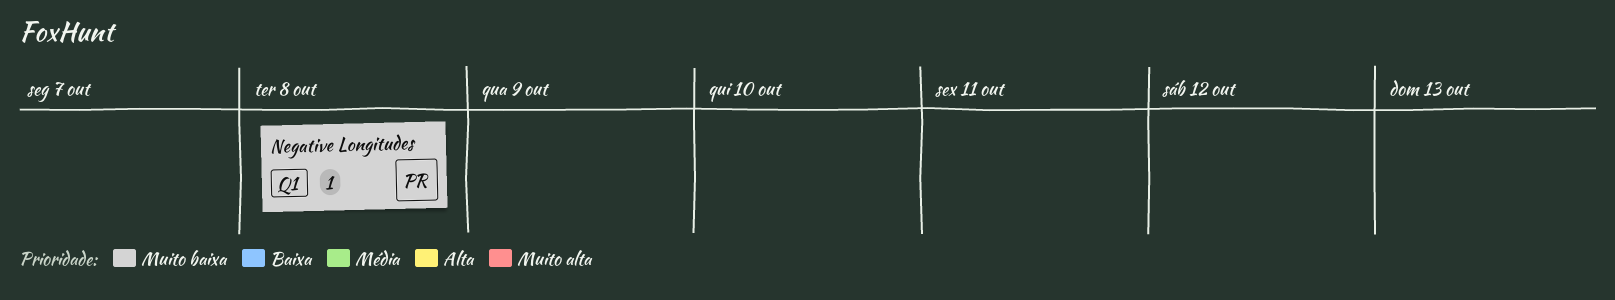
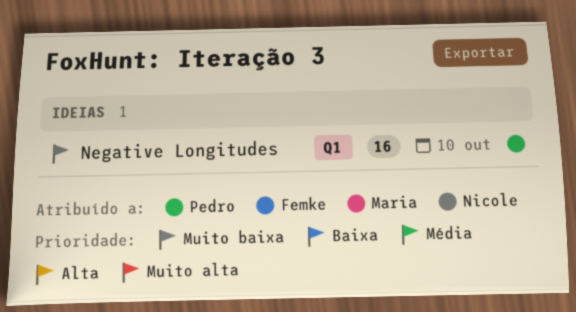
Negative Longitudes, estimate: 1 -> 16
Negative Longitudes, due: Oct 8 -> Oct 10

